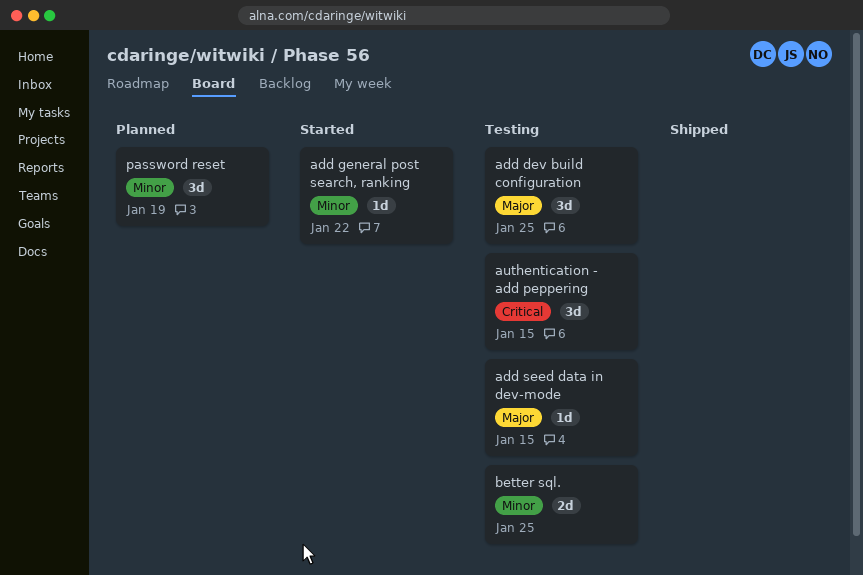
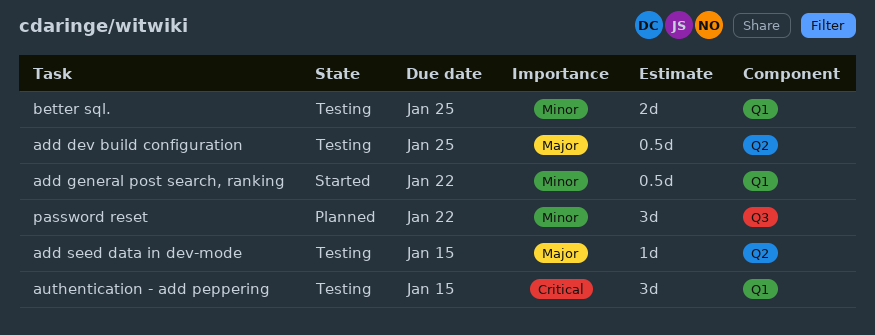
add dev build configuration, estimate: 3d -> 0.5d
add general post search, ranking, estimate: 1d -> 0.5d
password reset, due: Jan 19 -> Jan 22

